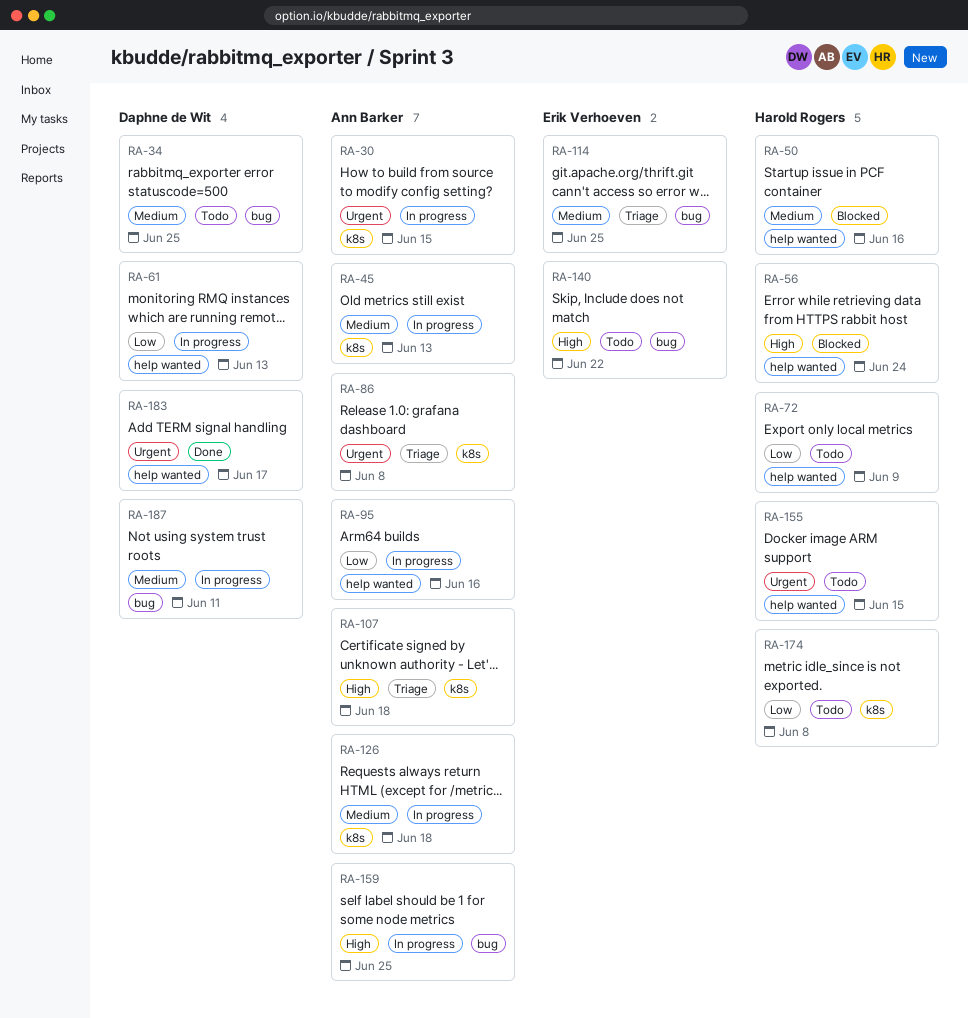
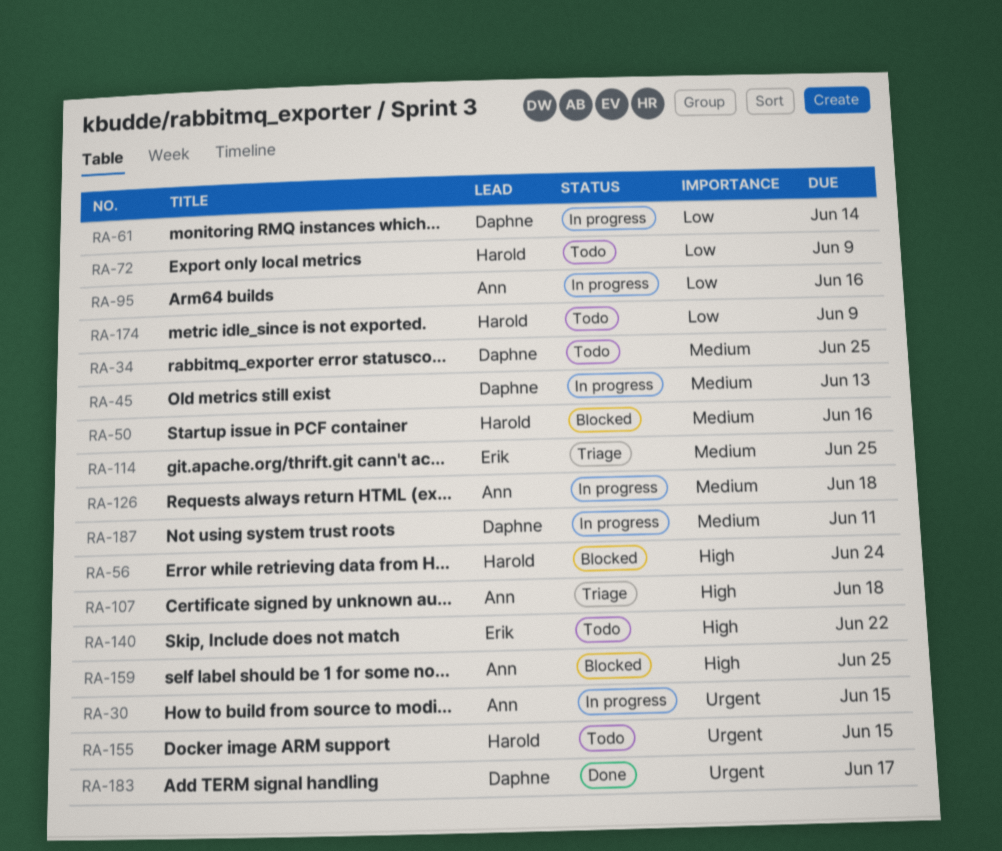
RA-45, owner: Ann Barker -> Daphne de Wit
RA-61, due: Jun 13 -> Jun 14
RA-86: present -> none
RA-159, status: In progress -> Blocked
RA-174, due: Jun 8 -> Jun 9

